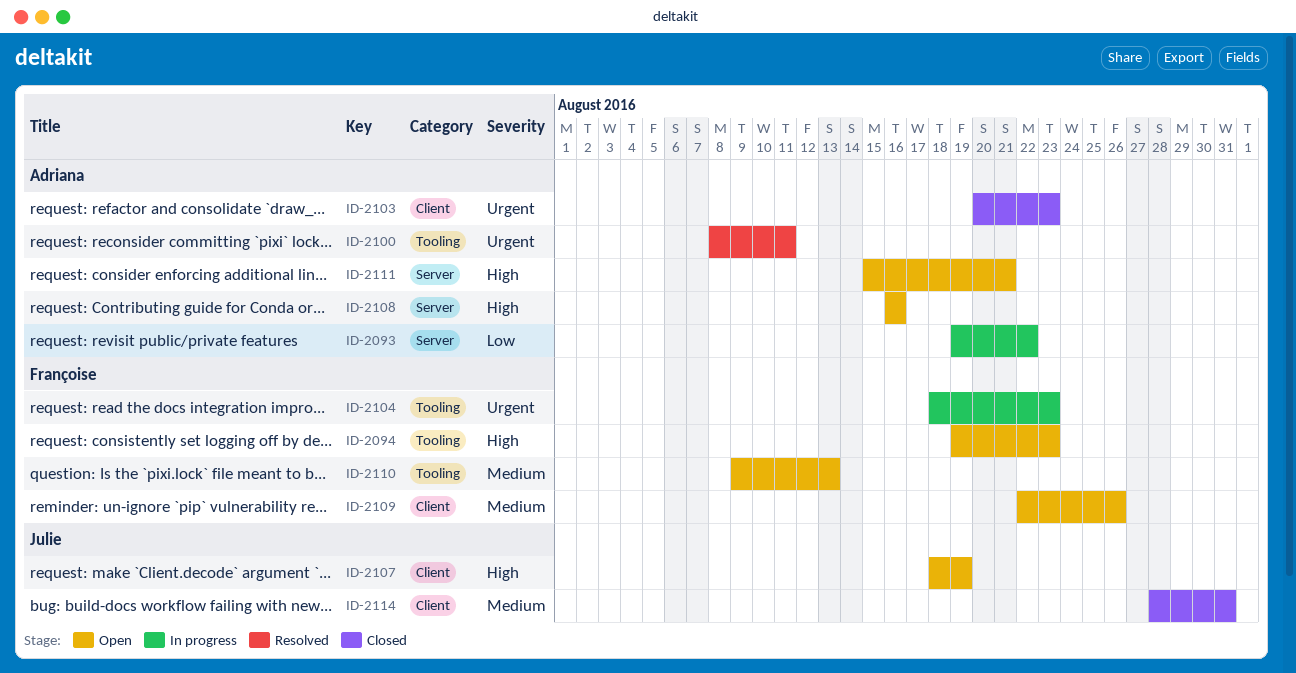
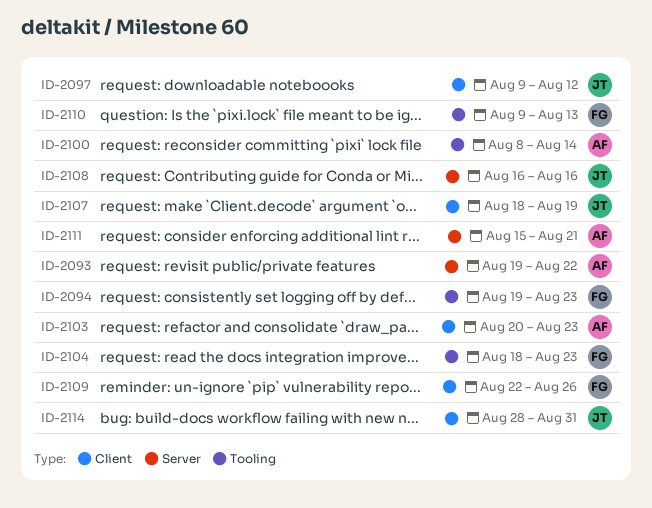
ID-2097: none -> present
ID-2100, due: Aug 11 -> Aug 14
ID-2108, owner: Adriana -> Julie

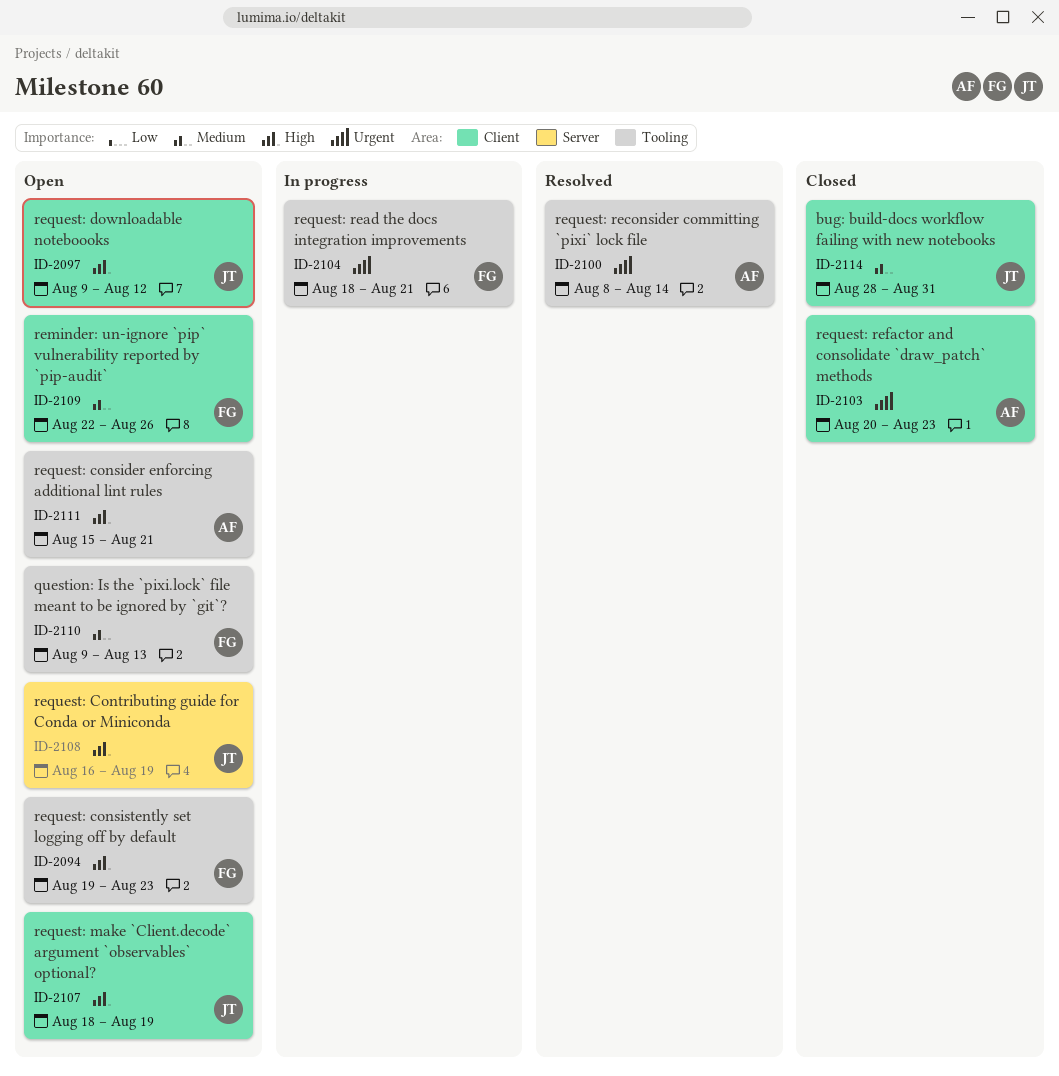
ID-2093: present -> none
ID-2104, due: Aug 23 -> Aug 21
ID-2108, due: Aug 16 -> Aug 19
ID-2111, label: Server -> Tooling

